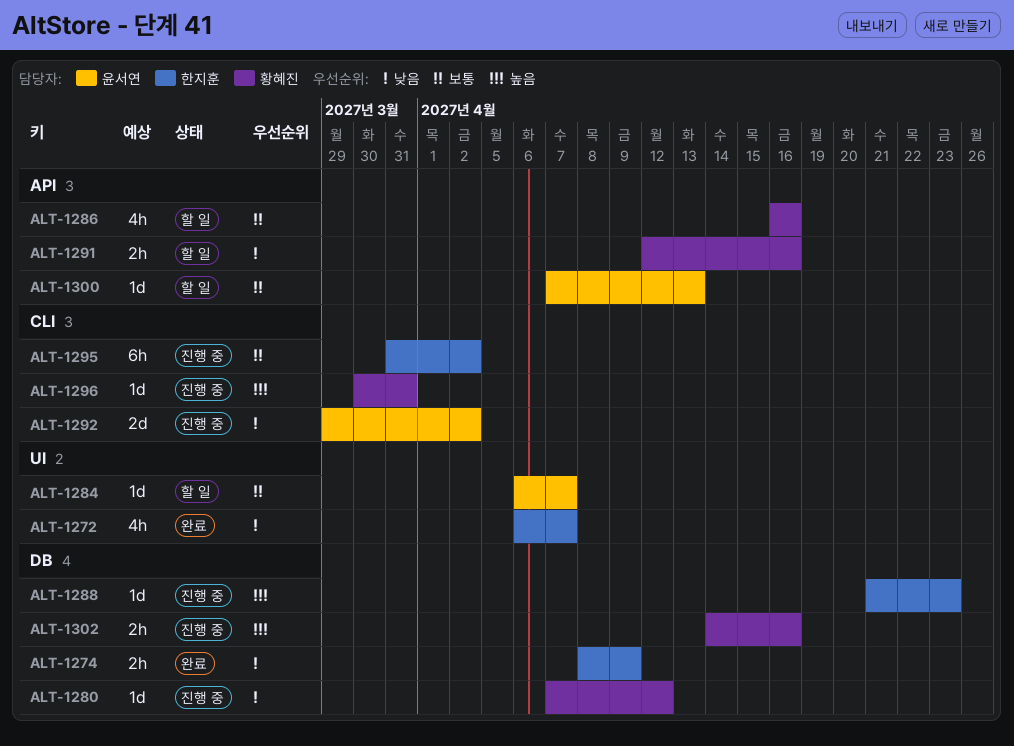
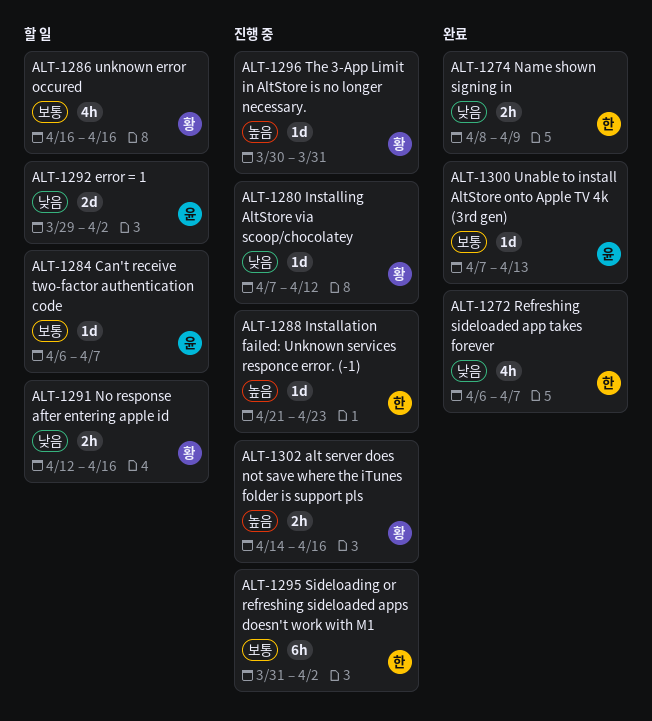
ALT-1292, status: 진행 중 -> 할 일
ALT-1300, status: 할 일 -> 완료

